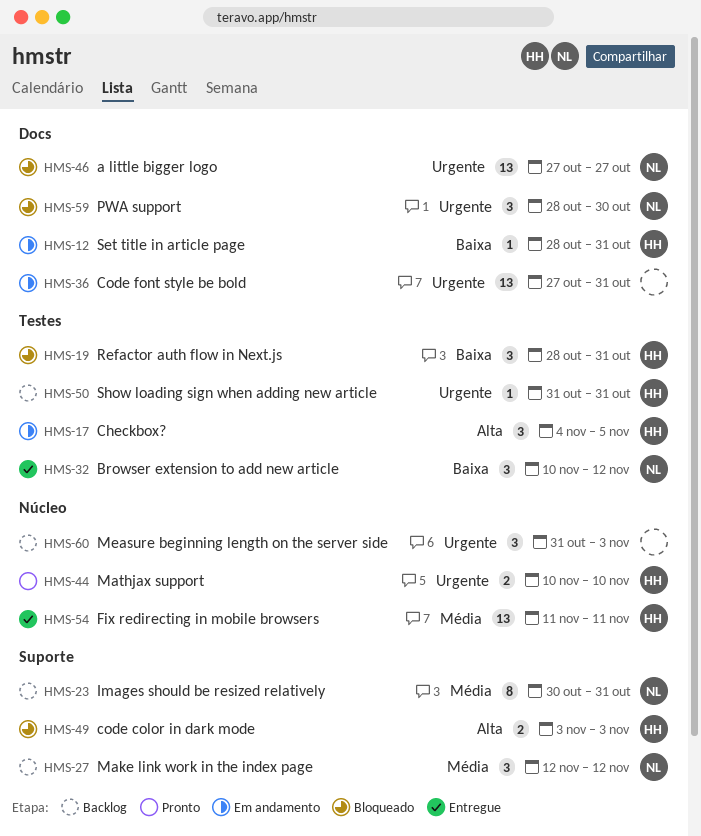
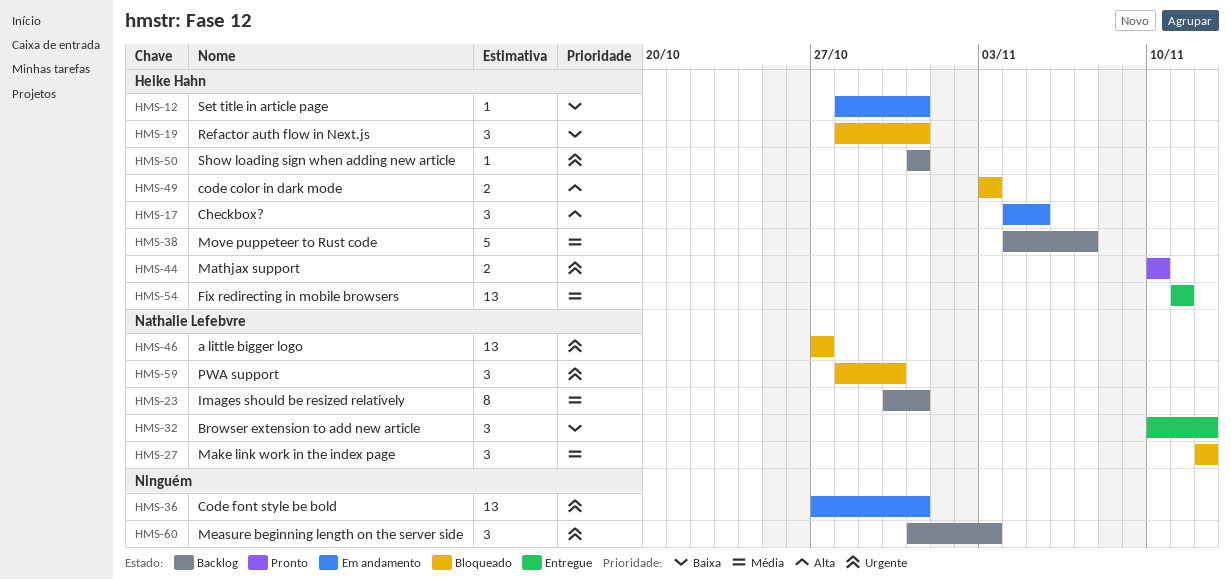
HMS-27, status: Backlog -> Bloqueado
HMS-38: none -> present

